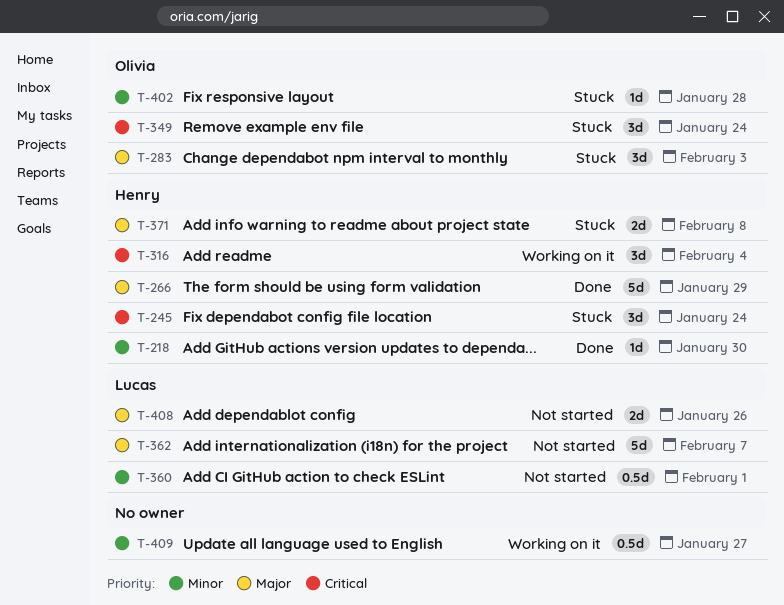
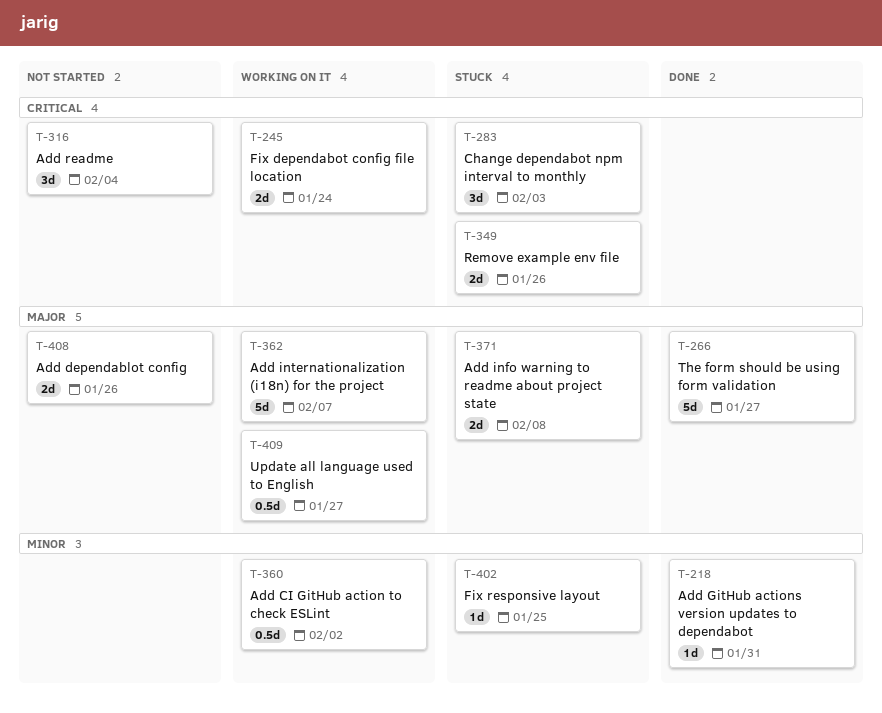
T-218, due: Jan 30 -> Jan 31
T-245, status: Stuck -> Working on it
T-245, estimate: 3d -> 2d
T-266, due: Jan 29 -> Jan 27
T-283, priority: Major -> Critical
T-316, status: Working on it -> Not started
T-349, estimate: 3d -> 2d
T-349, due: Jan 24 -> Jan 26
T-360, status: Not started -> Working on it
T-360, due: Feb 1 -> Feb 2
T-362, status: Not started -> Working on it
T-402, due: Jan 28 -> Jan 25
T-409, priority: Minor -> Major

